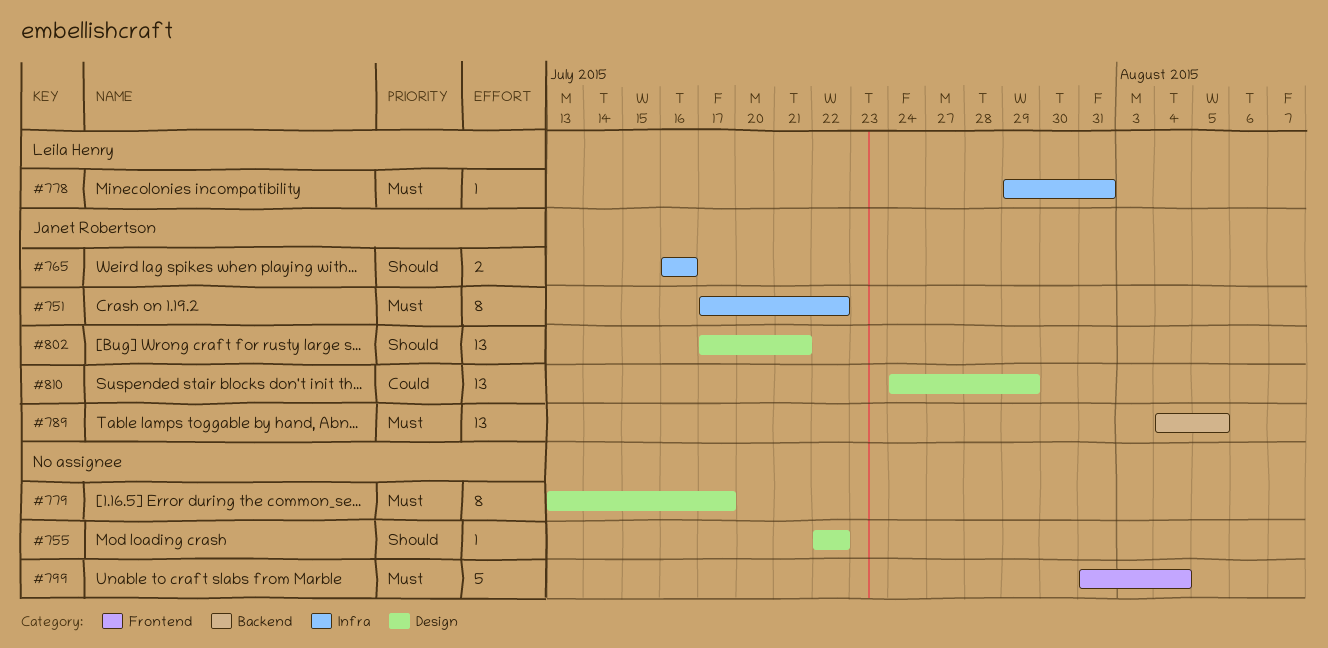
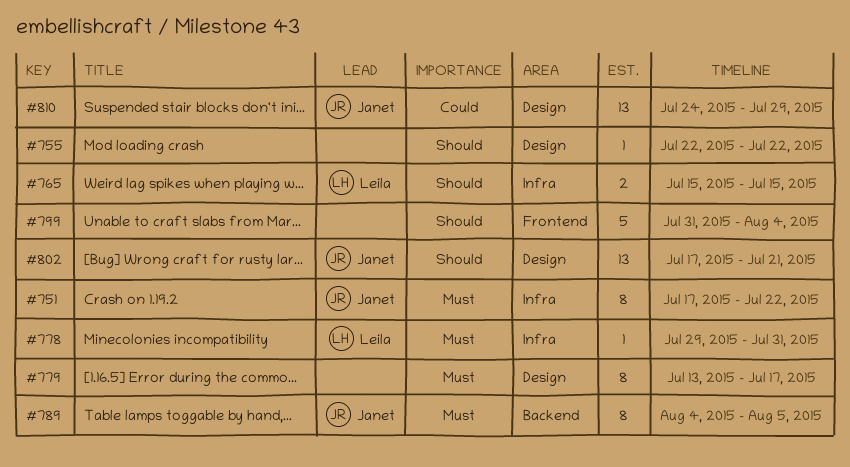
#765, owner: Janet Robertson -> Leila Henry
#765, start: Jul 16 -> Jul 15
#765, due: Jul 16 -> Jul 15
#789, estimate: 13 -> 8
#799, priority: Must -> Should

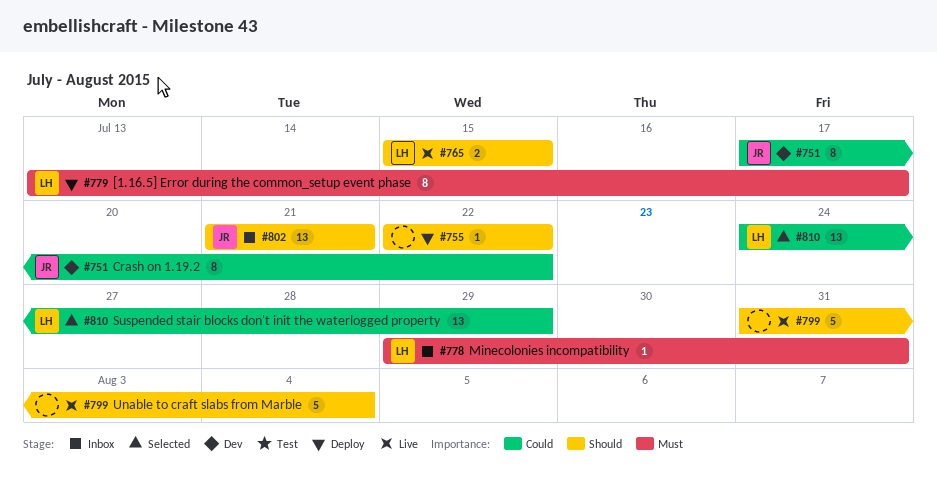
#751, priority: Must -> Could
#779, owner: none -> Leila
#789: present -> none
#802, start: Jul 17 -> Jul 21
#810, owner: Janet -> Leila

